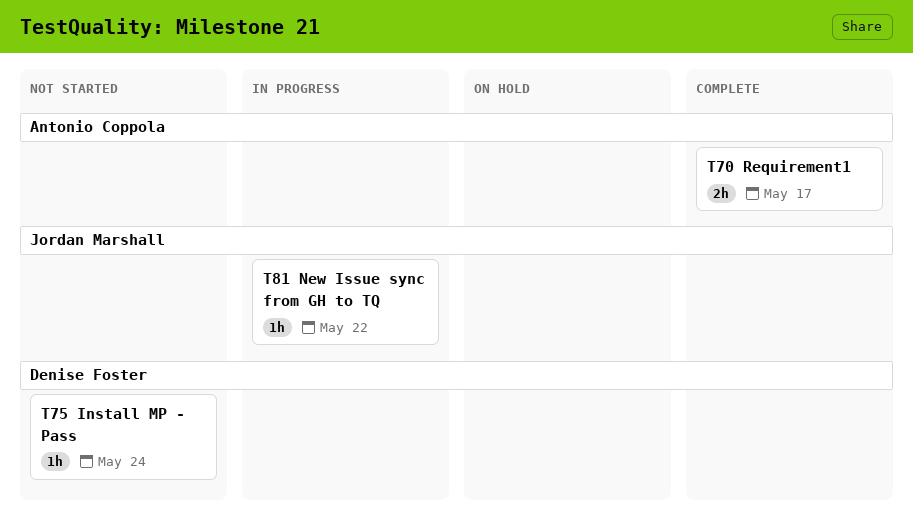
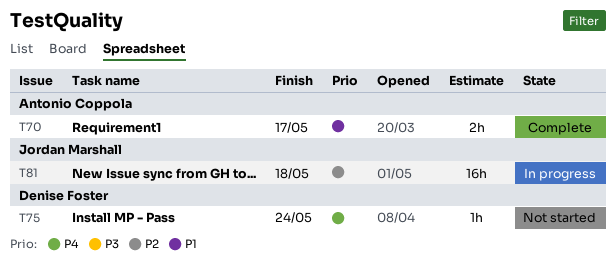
T81, estimate: 1h -> 16h
T81, due: May 22 -> May 18

